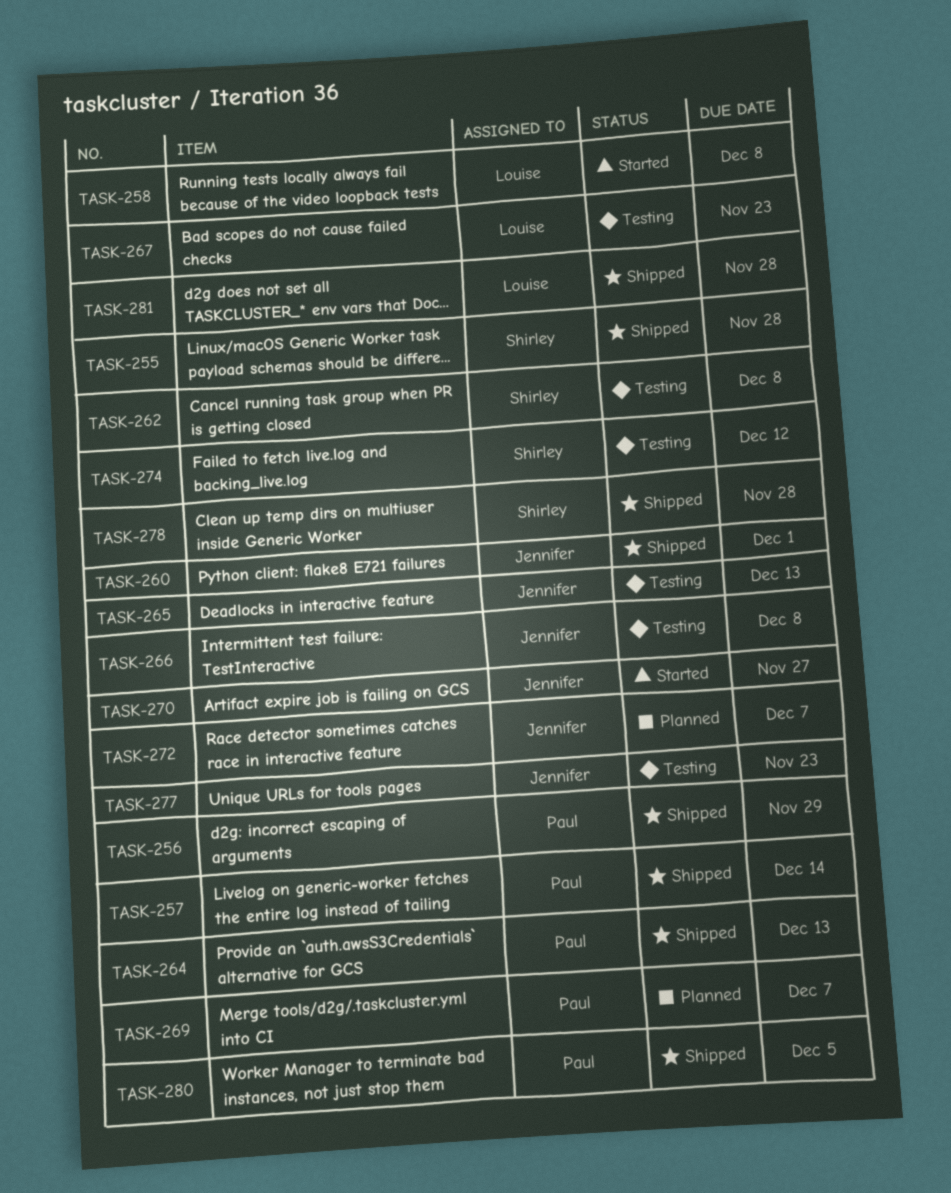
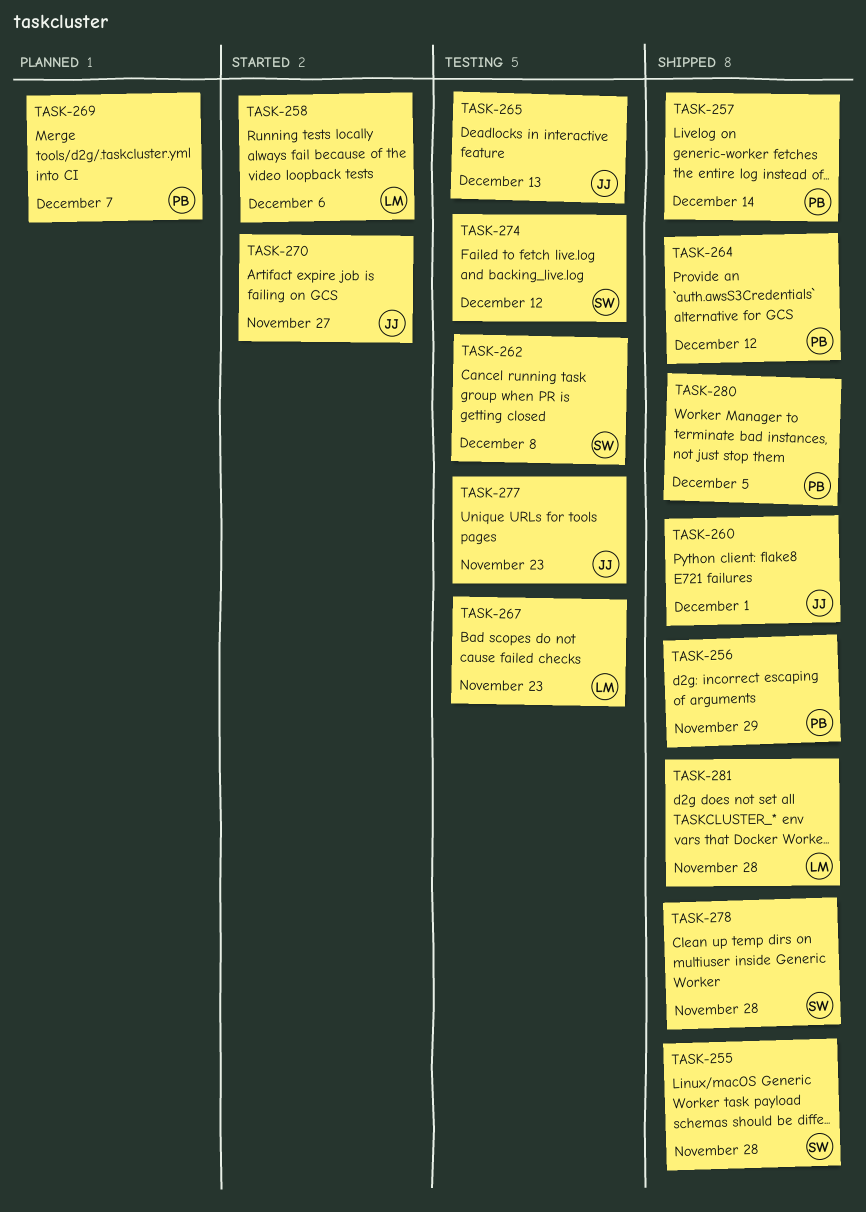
TASK-258, due: Dec 8 -> Dec 6
TASK-264, due: Dec 13 -> Dec 12
TASK-266: present -> none
TASK-272: present -> none

